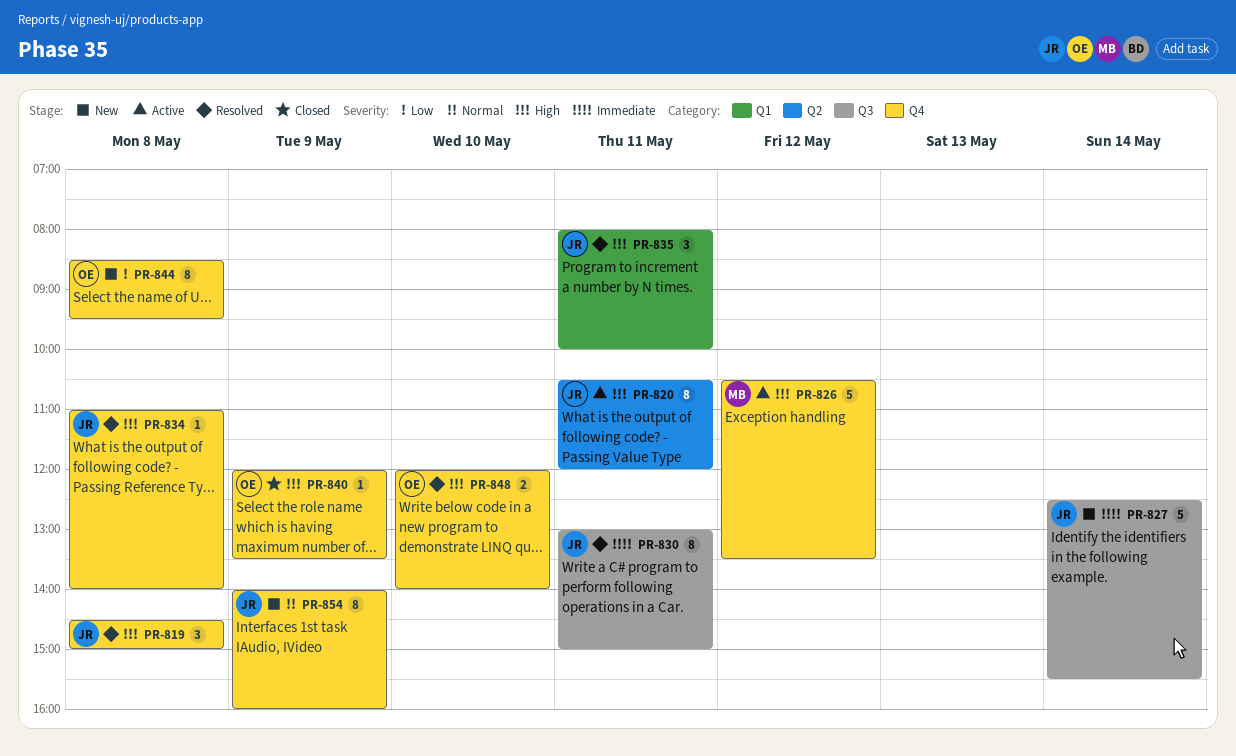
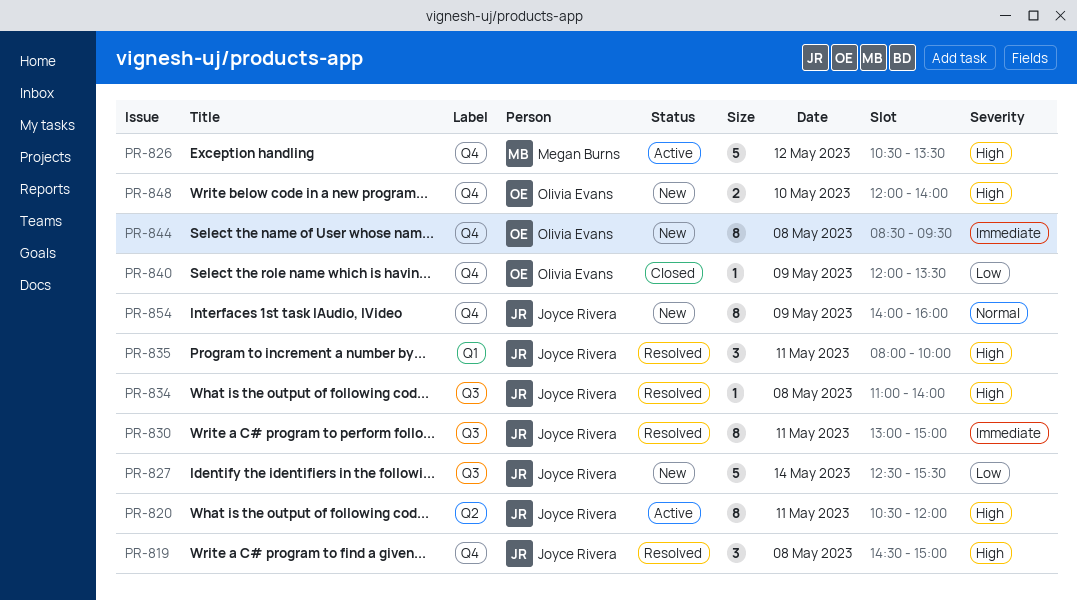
PR-827, priority: Immediate -> Low
PR-834, label: Q4 -> Q3
PR-840, priority: High -> Low
PR-844, priority: Low -> Immediate
PR-848, status: Resolved -> New

